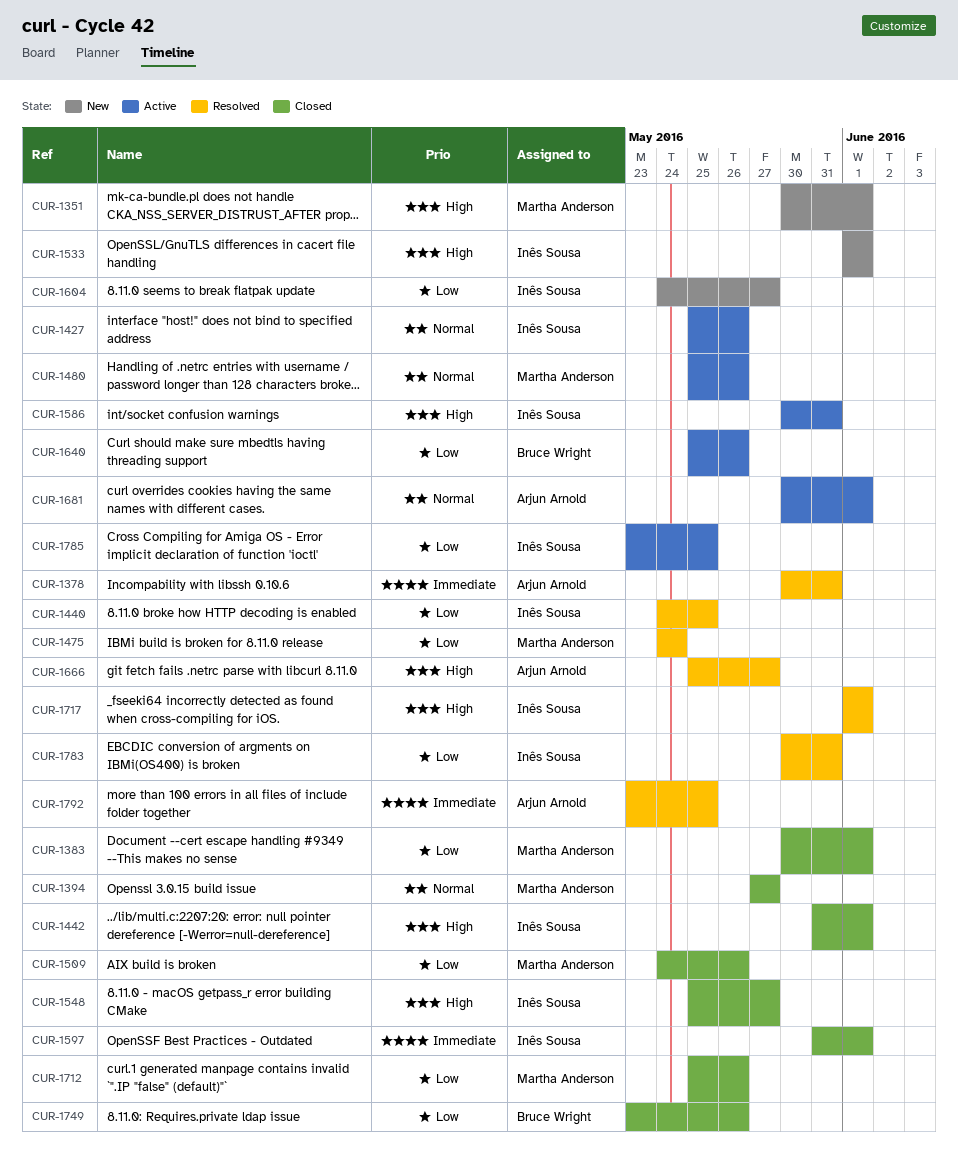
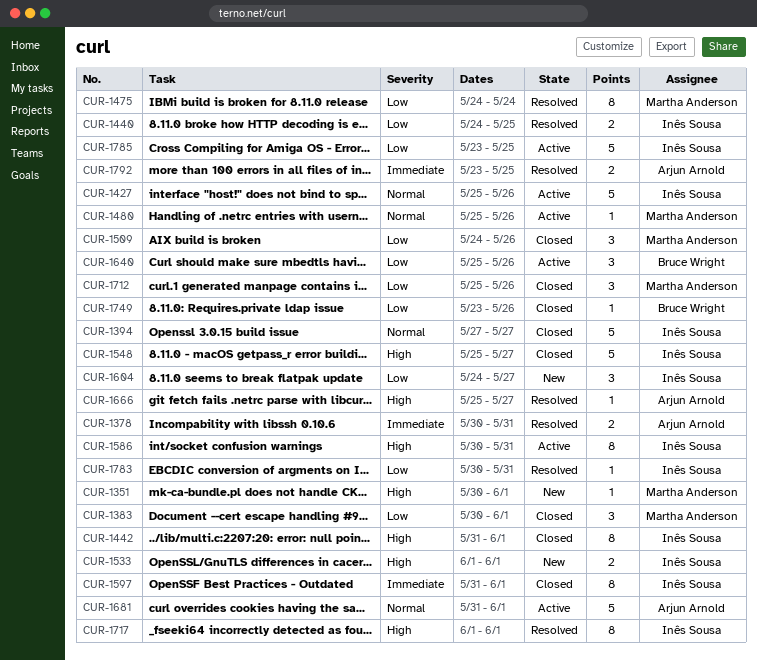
CUR-1394, owner: Martha Anderson -> Inês Sousa
CUR-1681, start: May 30 -> May 31

